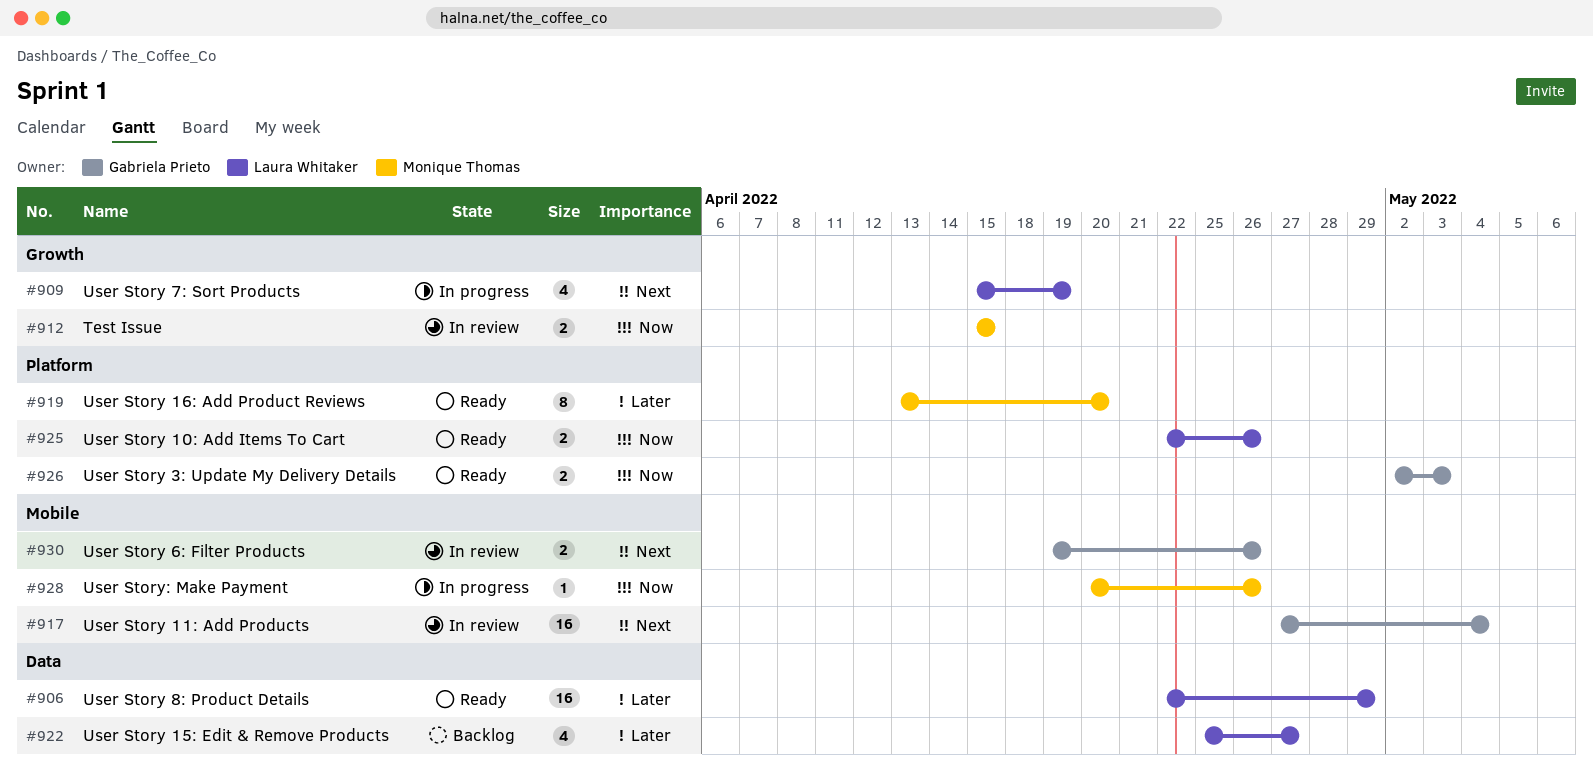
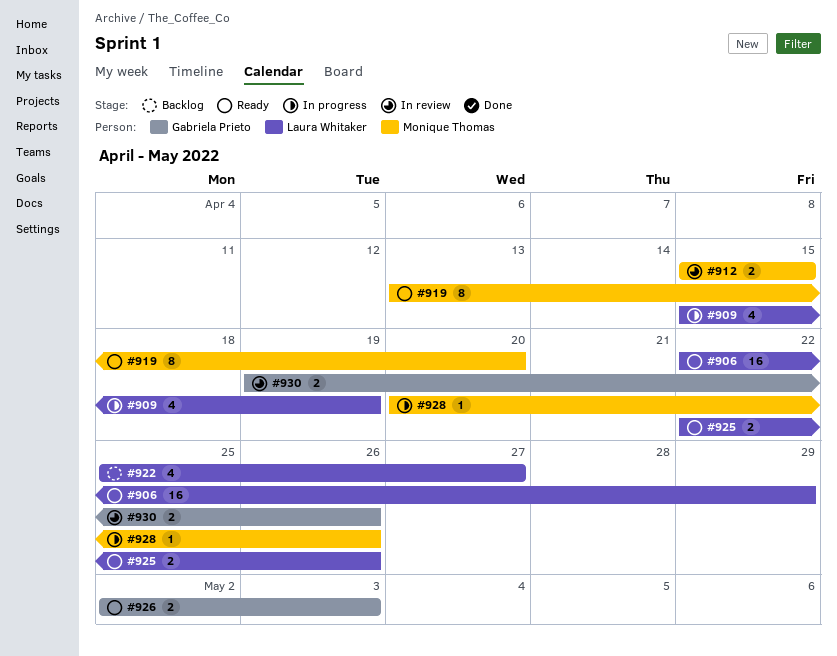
#917: present -> none

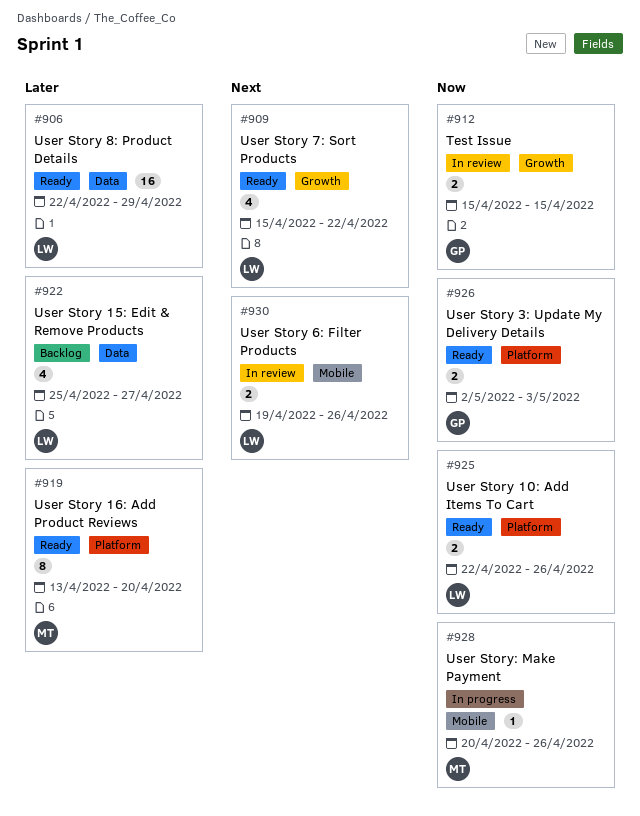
#909, status: In progress -> Ready
#909, due: Apr 19 -> Apr 22
#912, owner: Monique Thomas -> Gabriela Prieto
#930, owner: Gabriela Prieto -> Laura Whitaker

